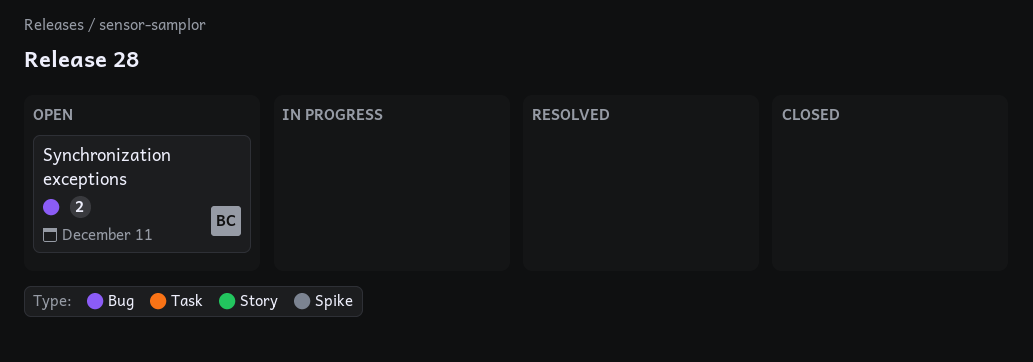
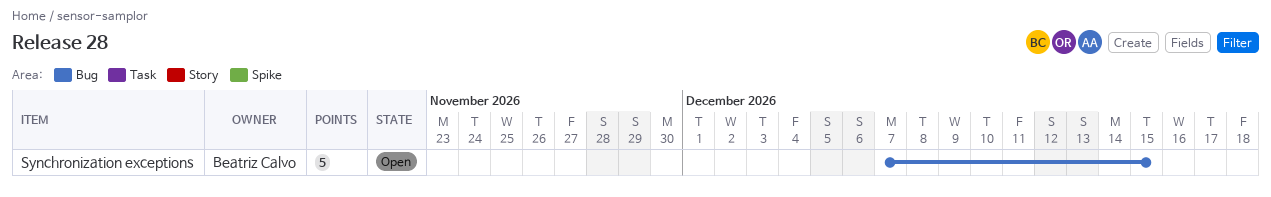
Synchronization exceptions, estimate: 2 -> 5
Synchronization exceptions, due: Dec 11 -> Dec 15

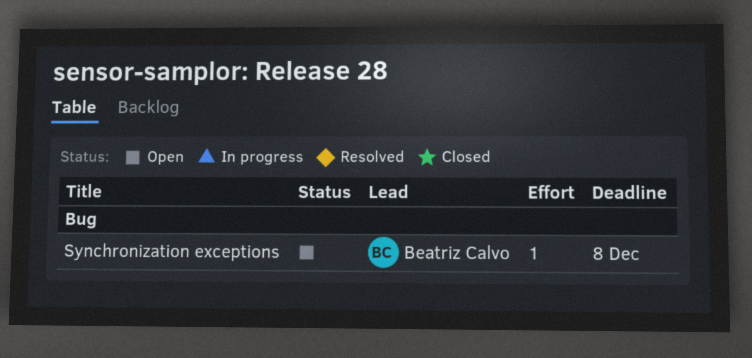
Synchronization exceptions, estimate: 5 -> 1
Synchronization exceptions, due: Dec 15 -> Dec 8

